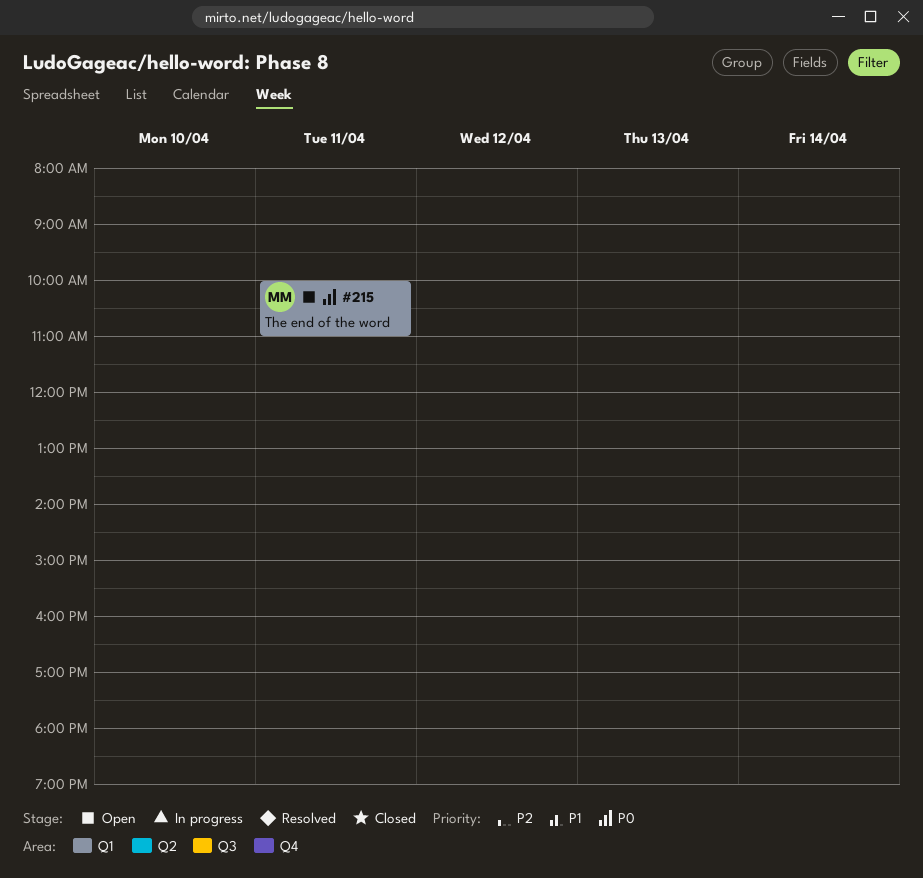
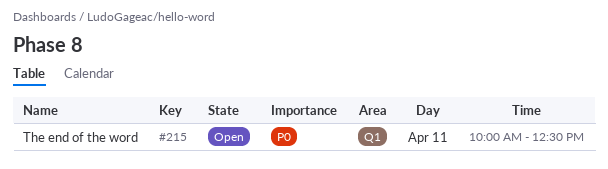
#215, ends: 11:00 -> 12:30

